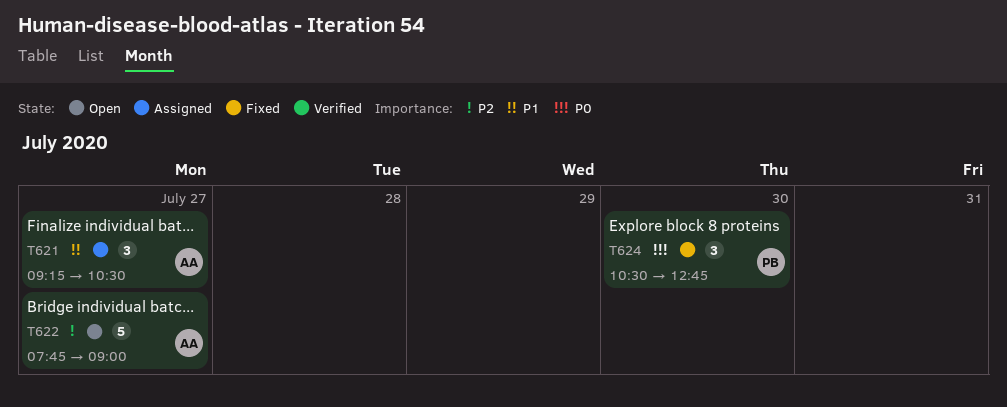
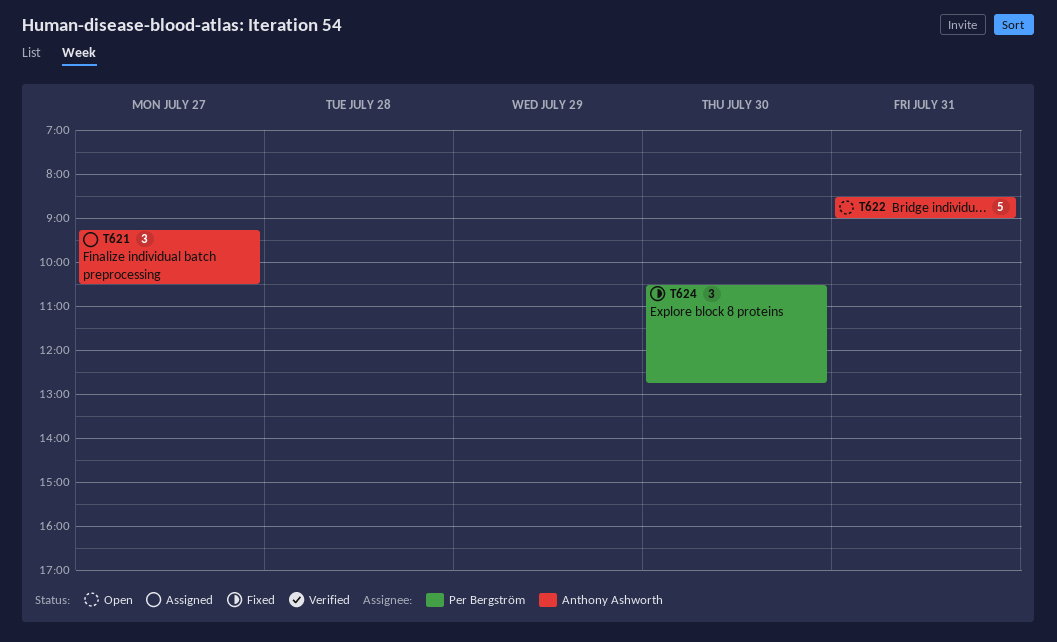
T622, day: Jul 27 -> Jul 31
T622, begins: 07:45 -> 08:30

